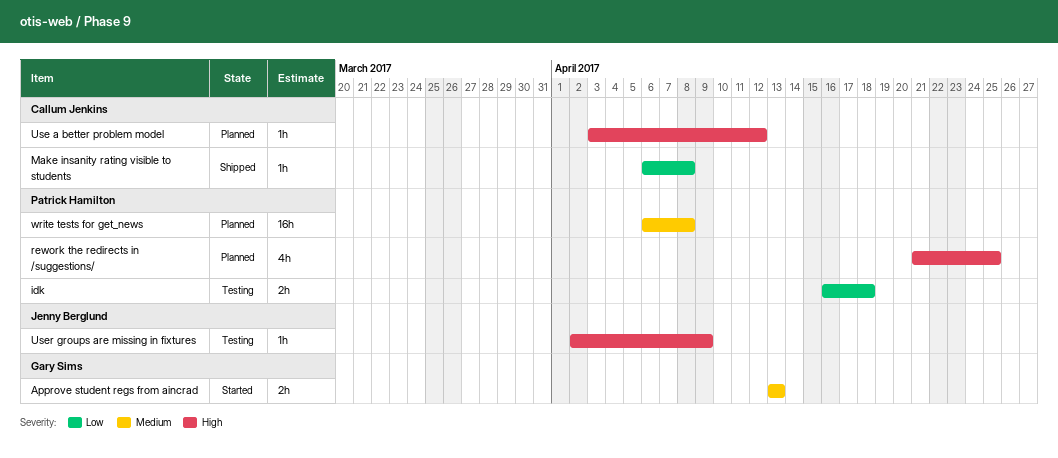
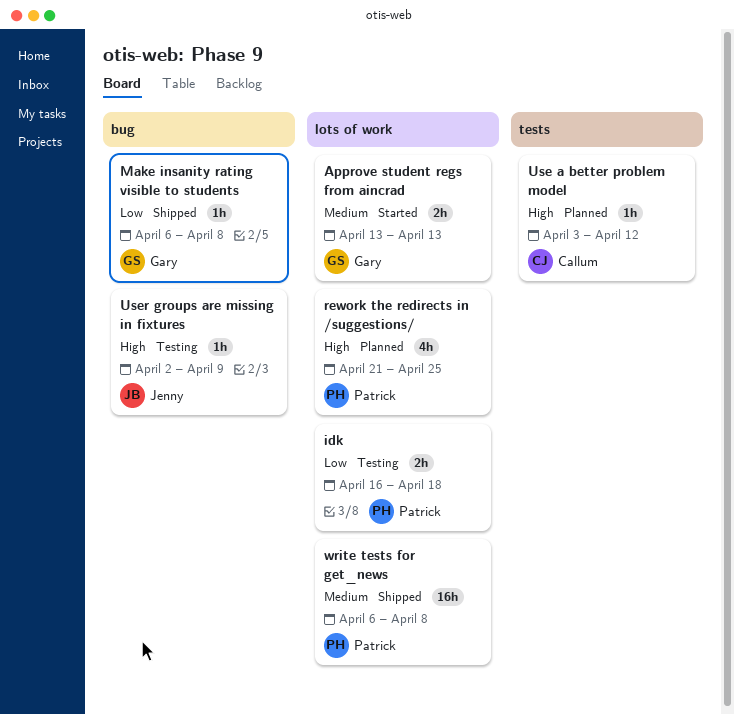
Make insanity rating visible to students, owner: Callum Jenkins -> Gary Sims
write tests for get_news, status: Planned -> Shipped

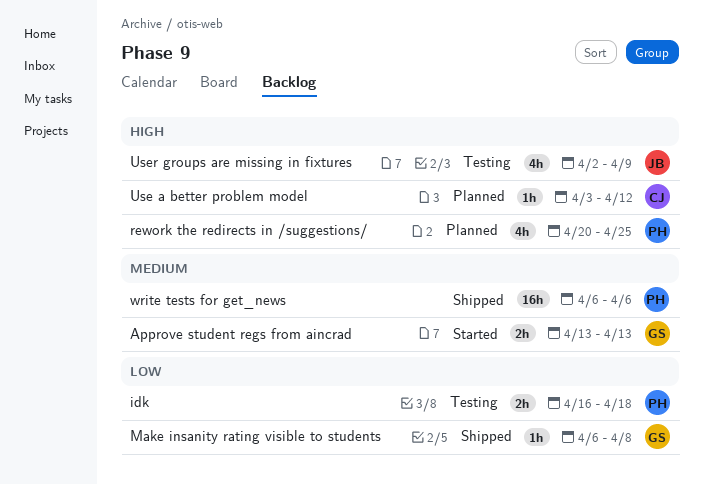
rework the redirects in /suggestions/, start: Apr 21 -> Apr 20
User groups are missing in fixtures, estimate: 1h -> 4h
write tests for get_news, due: Apr 8 -> Apr 6

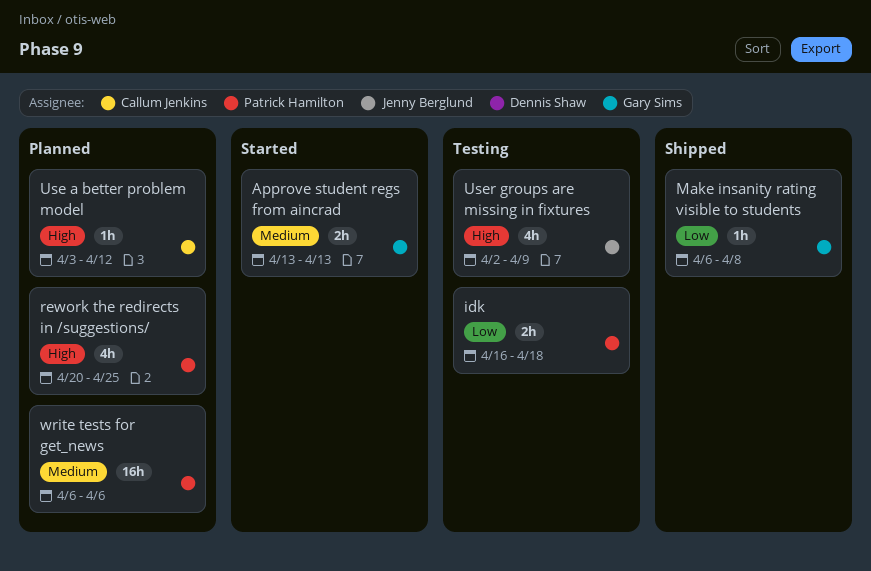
write tests for get_news, status: Shipped -> Planned

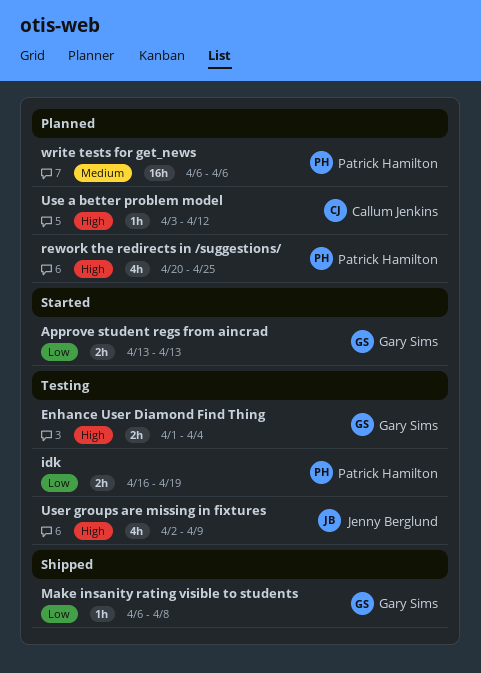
Approve student regs from aincrad, priority: Medium -> Low
Enhance User Diamond Find Thing: none -> present
idk, due: Apr 18 -> Apr 19

